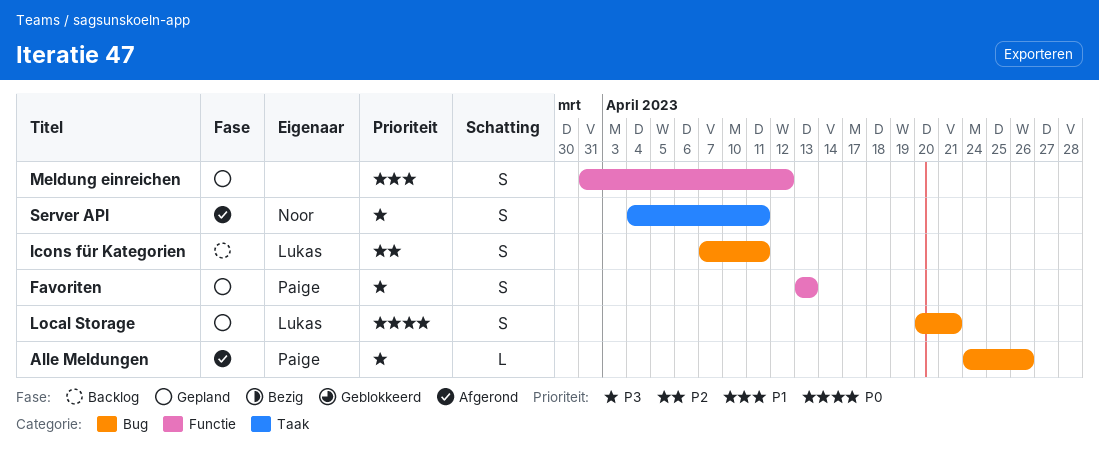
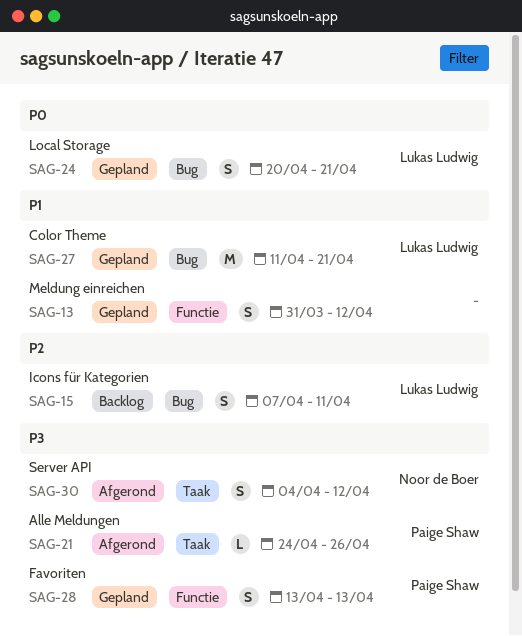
Alle Meldungen, label: Bug -> Taak
Color Theme: none -> present
Server API, due: Apr 11 -> Apr 12

